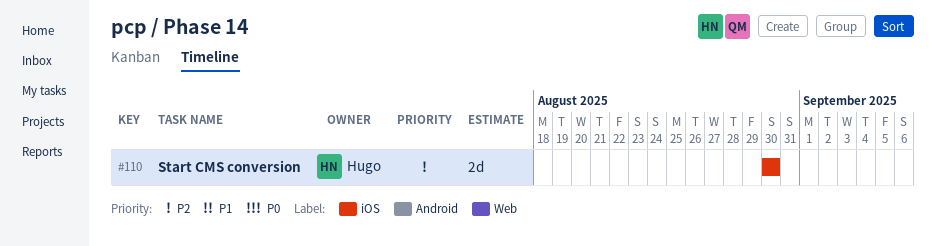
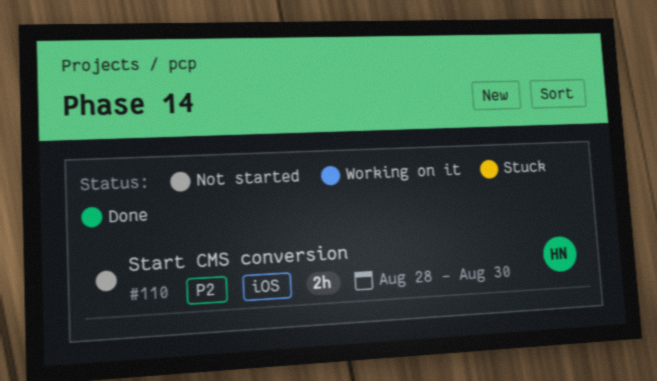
#110, estimate: 2d -> 2h
#110, start: Aug 30 -> Aug 28

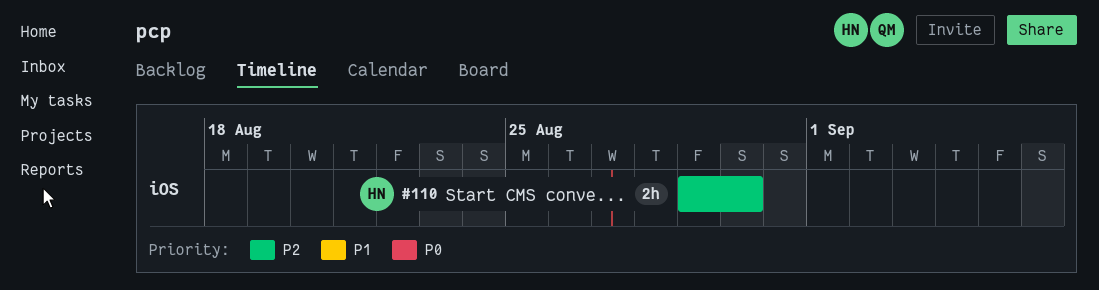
#110, start: Aug 28 -> Aug 29

